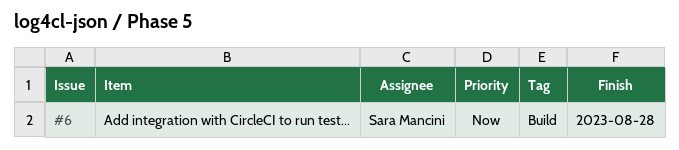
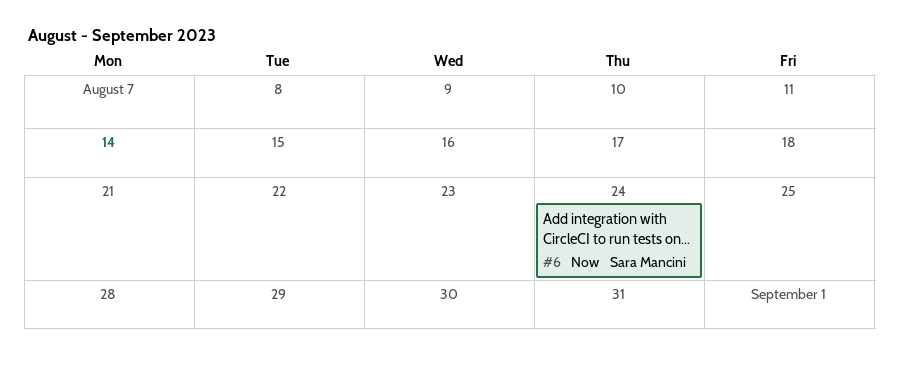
#6, due: Aug 28 -> Aug 24

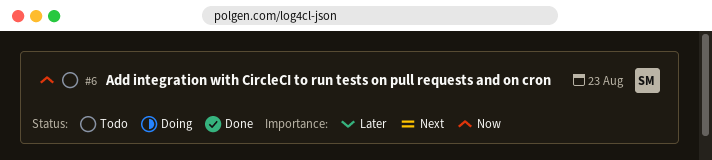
#6, due: Aug 24 -> Aug 23

